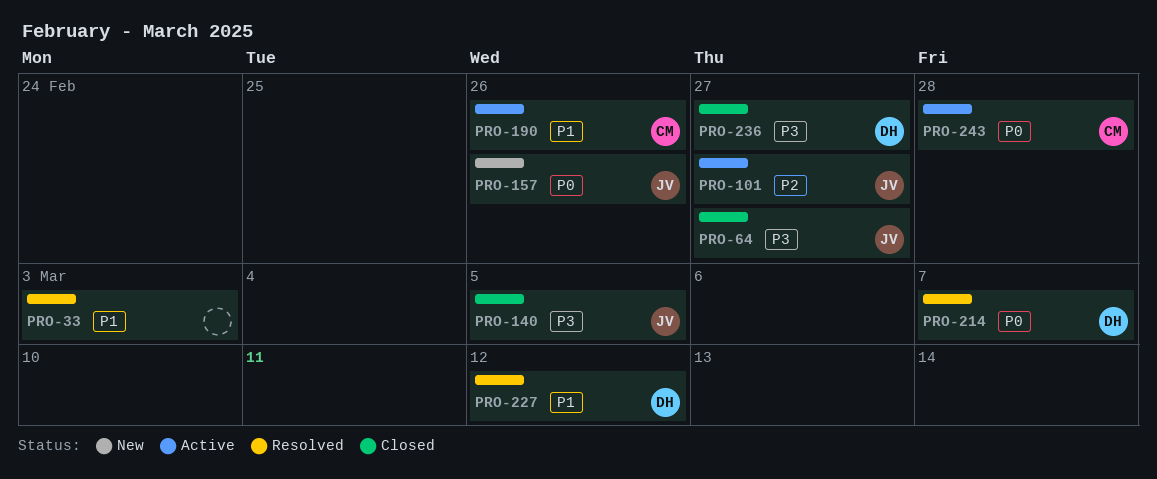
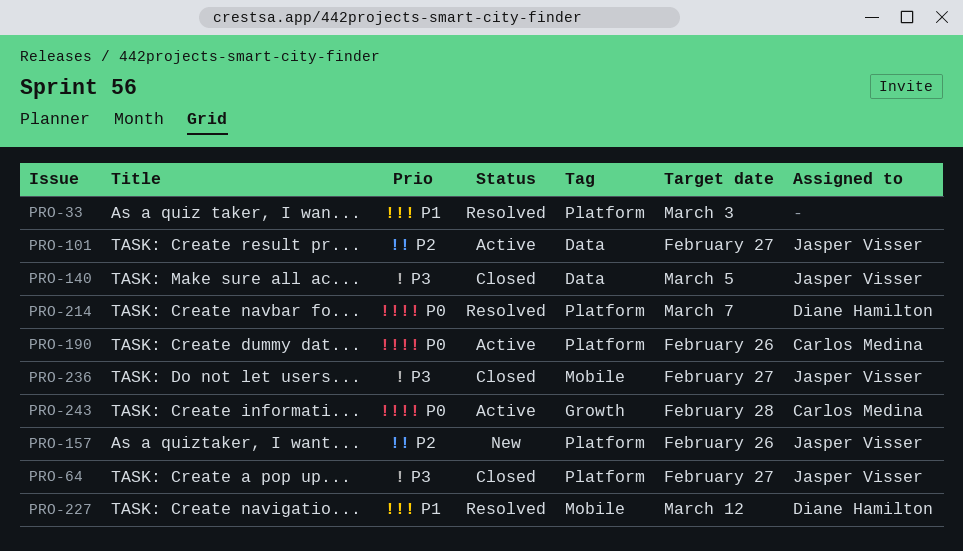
PRO-157, priority: P0 -> P2
PRO-190, priority: P1 -> P0
PRO-236, owner: Diane Hamilton -> Jasper Visser

